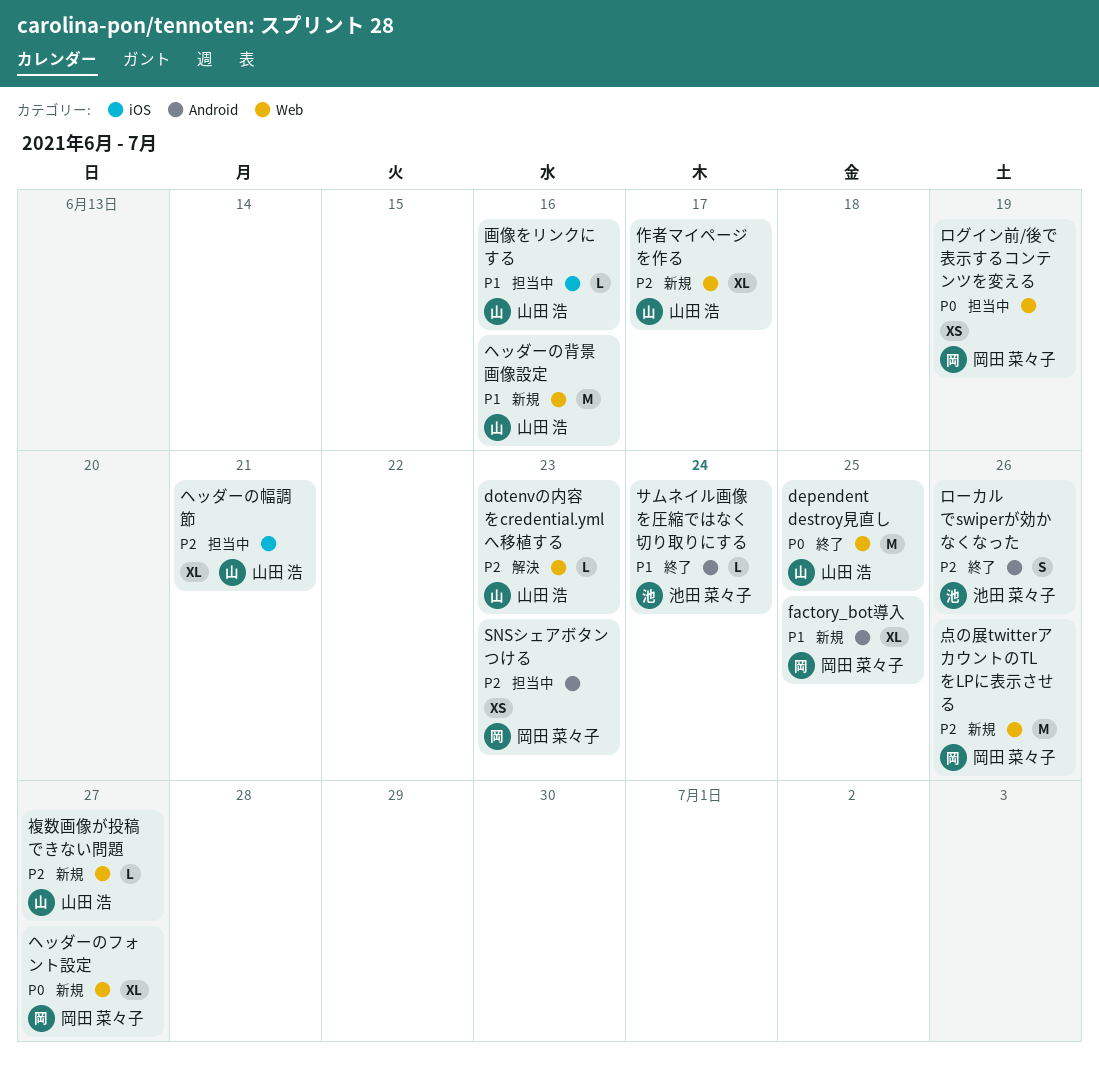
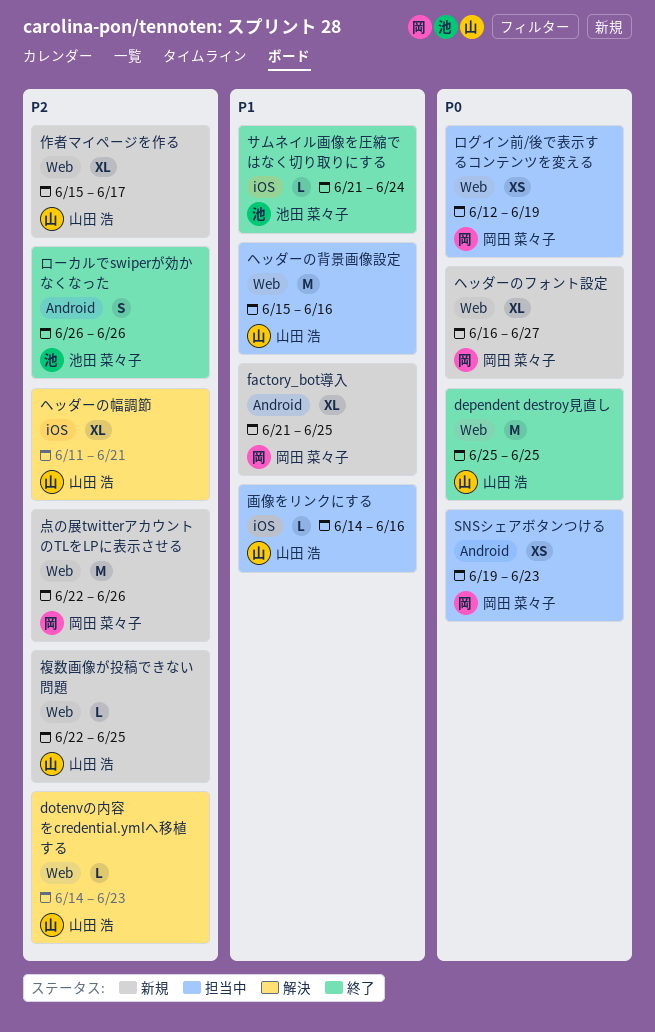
SNSシェアボタンつける, priority: P2 -> P0
サムネイル画像を圧縮ではなく切り取りにする, label: Android -> iOS
ヘッダーの幅調節, status: 担当中 -> 解決
ヘッダーの背景画像設定, status: 新規 -> 担当中
複数画像が投稿できない問題, due: Jun 27 -> Jun 25

